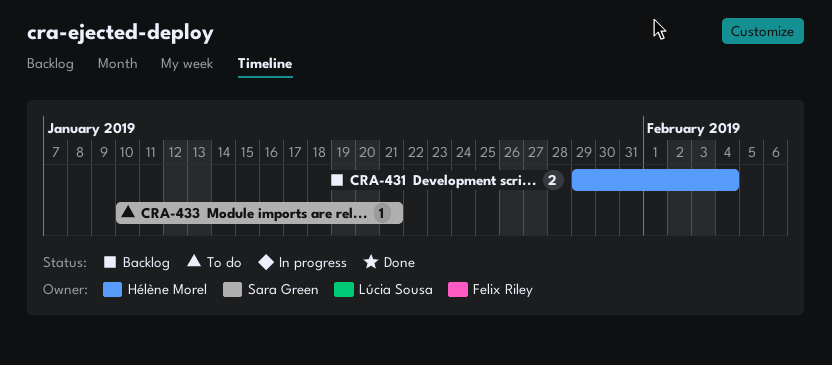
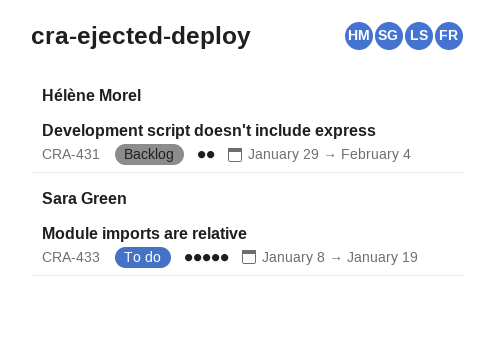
CRA-433, estimate: 1 -> 5
CRA-433, start: Jan 10 -> Jan 8
CRA-433, due: Jan 21 -> Jan 19

